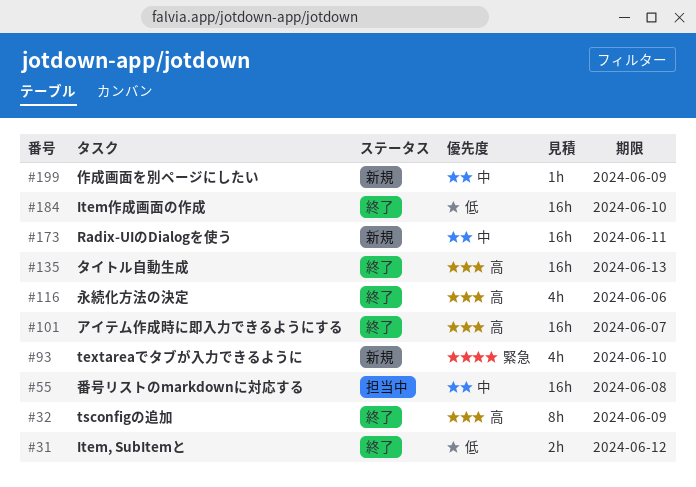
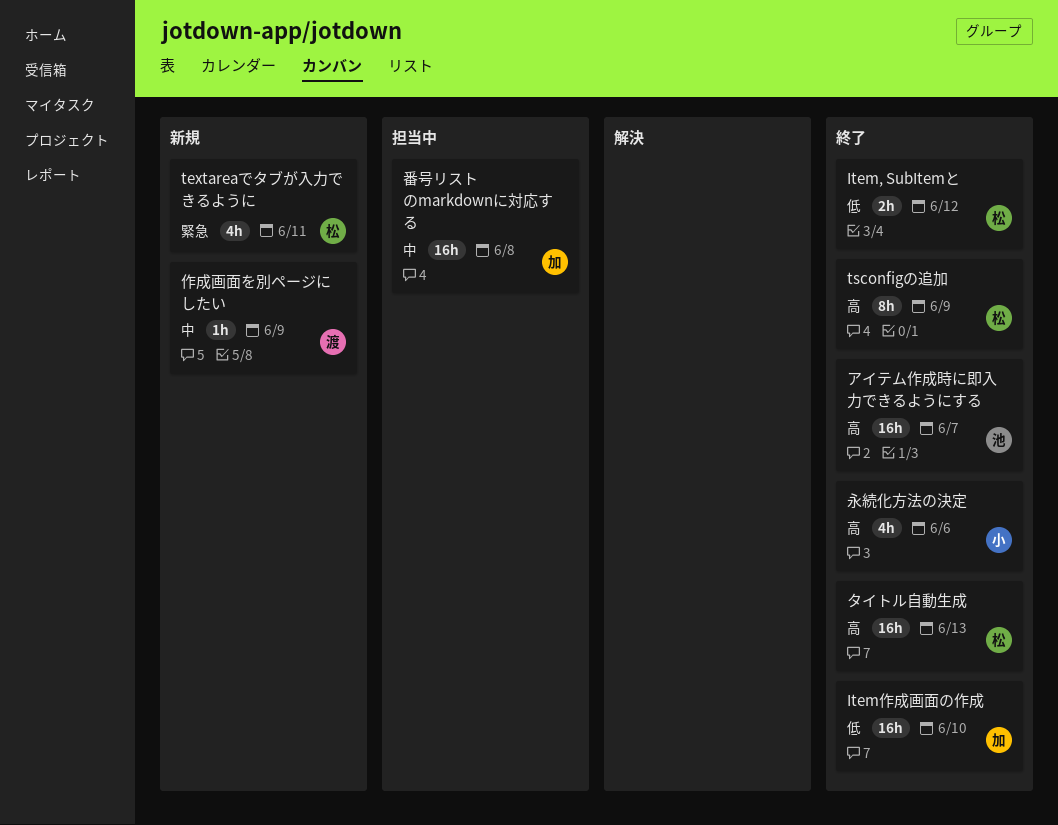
Radix-UIのDialogを使う: present -> none
textareaでタブが入力できるように, due: Jun 10 -> Jun 11

